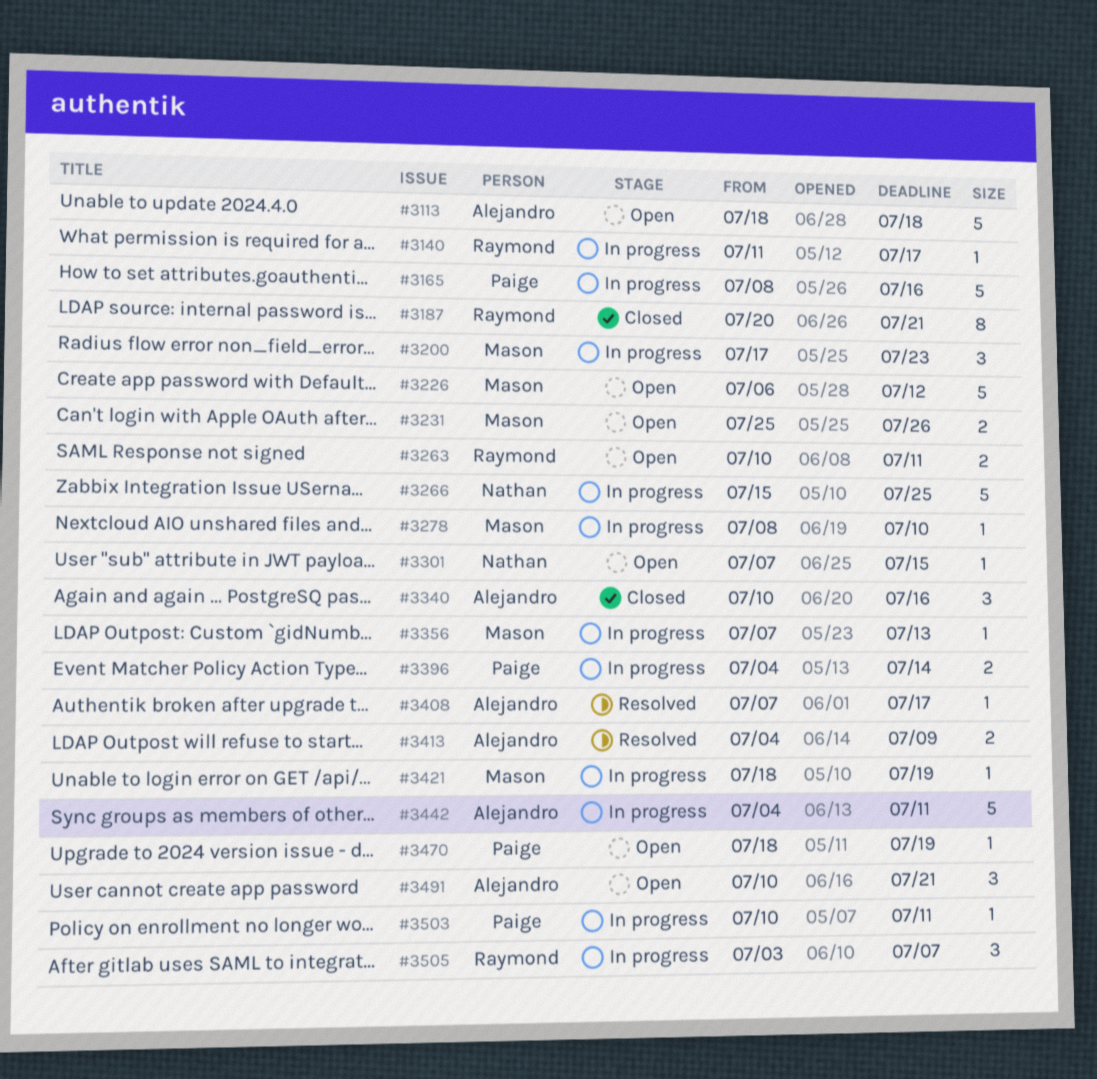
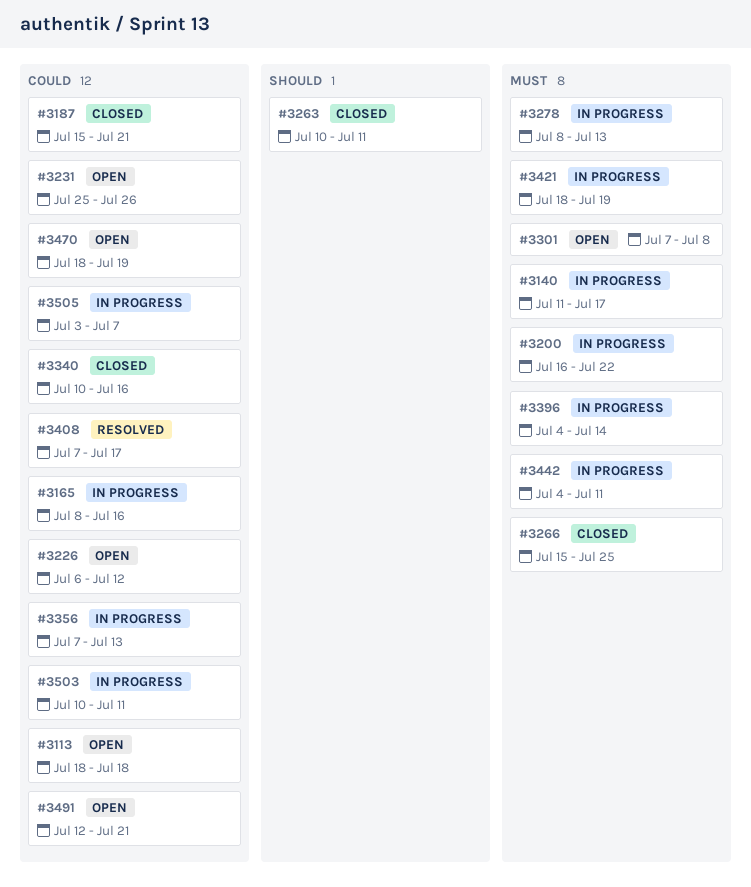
#3187, start: Jul 20 -> Jul 15
#3200, start: Jul 17 -> Jul 16
#3200, due: Jul 23 -> Jul 22
#3263, status: Open -> Closed
#3266, status: In progress -> Closed
#3278, due: Jul 10 -> Jul 13
#3301, due: Jul 15 -> Jul 8
#3413: present -> none
#3491, start: Jul 10 -> Jul 12

